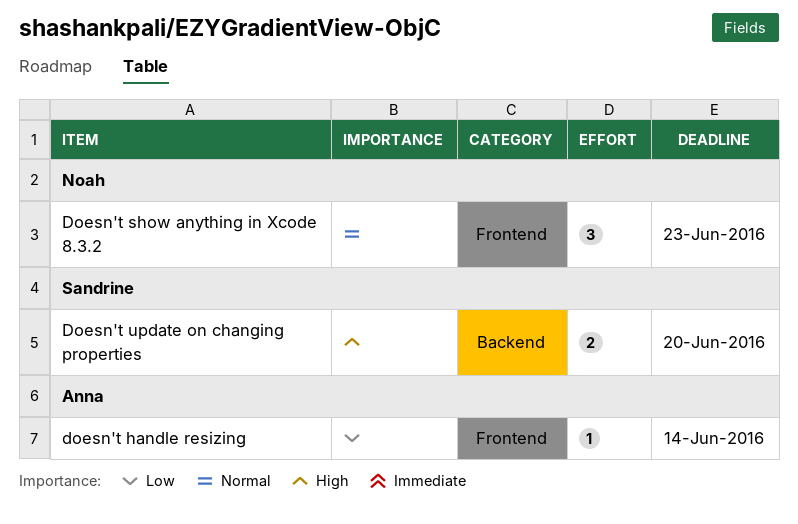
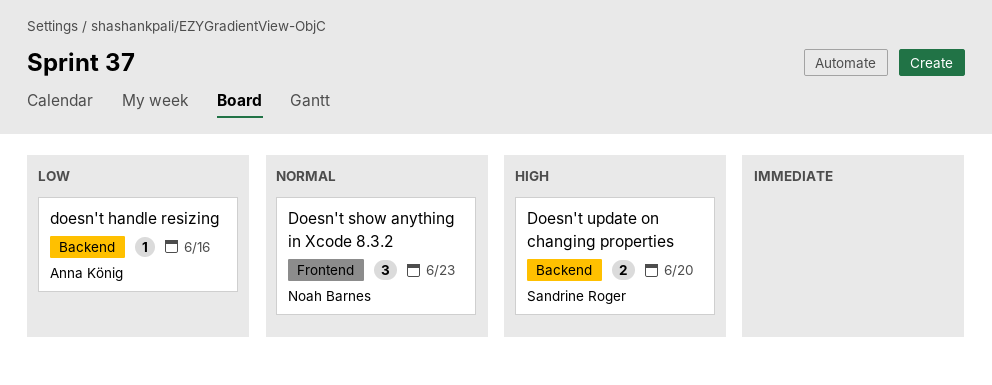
doesn't handle resizing, label: Frontend -> Backend
doesn't handle resizing, due: Jun 14 -> Jun 16

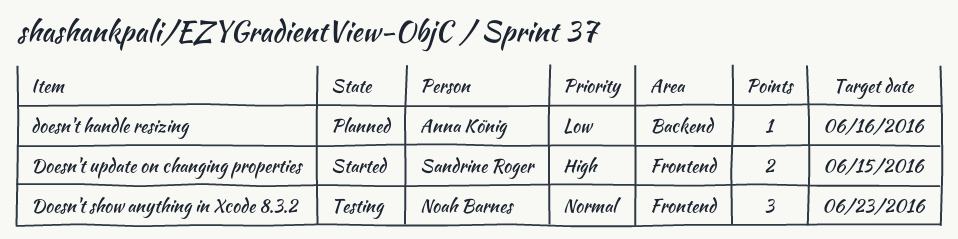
Doesn't update on changing properties, label: Backend -> Frontend
Doesn't update on changing properties, due: Jun 20 -> Jun 15

